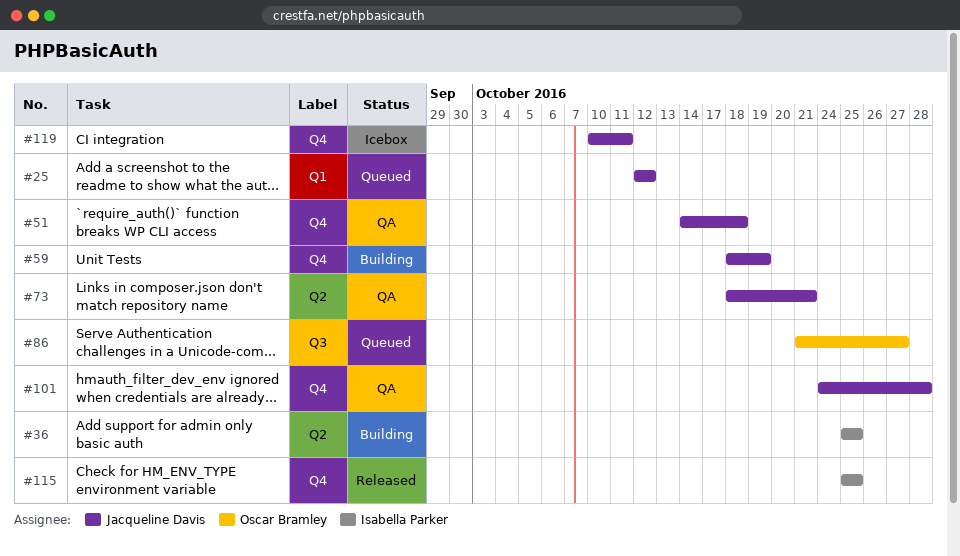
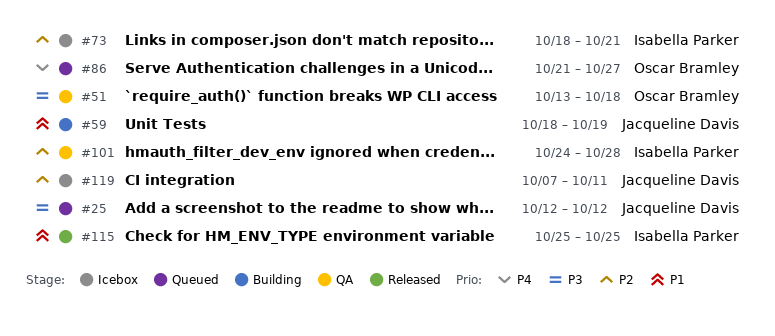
#36: present -> none
#51, owner: Jacqueline Davis -> Oscar Bramley
#51, start: Oct 14 -> Oct 13
#73, status: QA -> Icebox
#73, owner: Jacqueline Davis -> Isabella Parker
#101, owner: Jacqueline Davis -> Isabella Parker
#119, start: Oct 10 -> Oct 7

